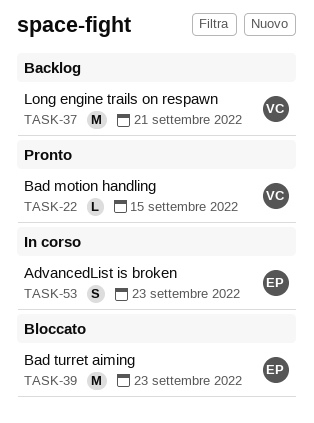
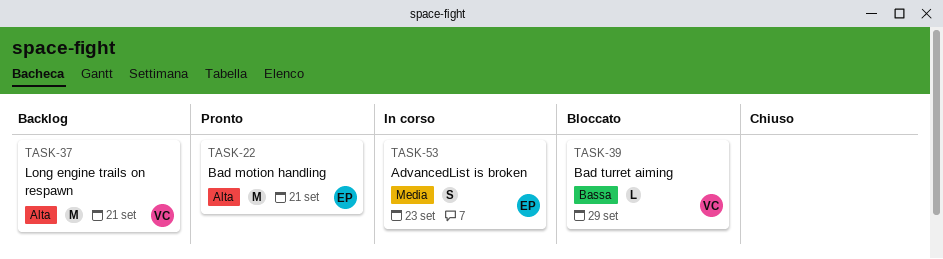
TASK-22, owner: VC -> EP
TASK-22, estimate: L -> M
TASK-22, due: Sep 15 -> Sep 21
TASK-39, owner: EP -> VC
TASK-39, estimate: M -> L
TASK-39, due: Sep 23 -> Sep 29

